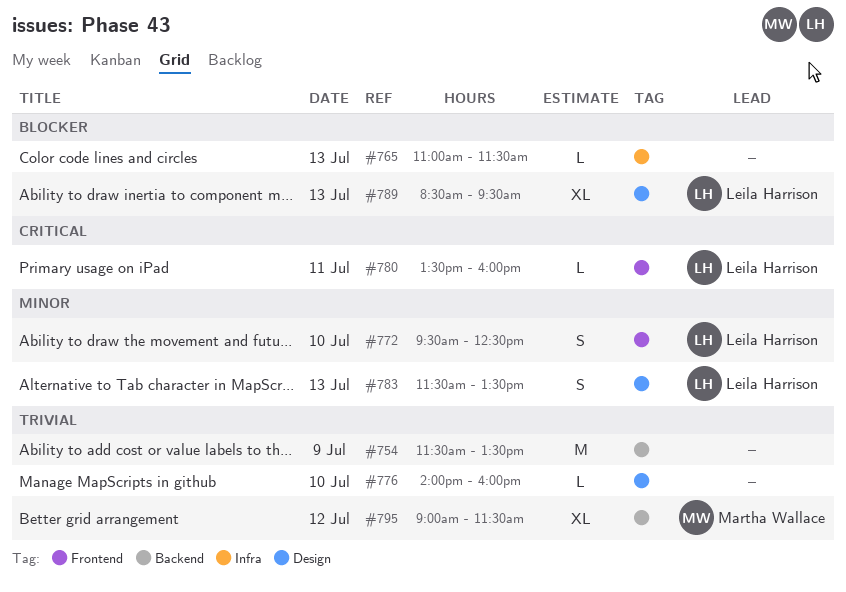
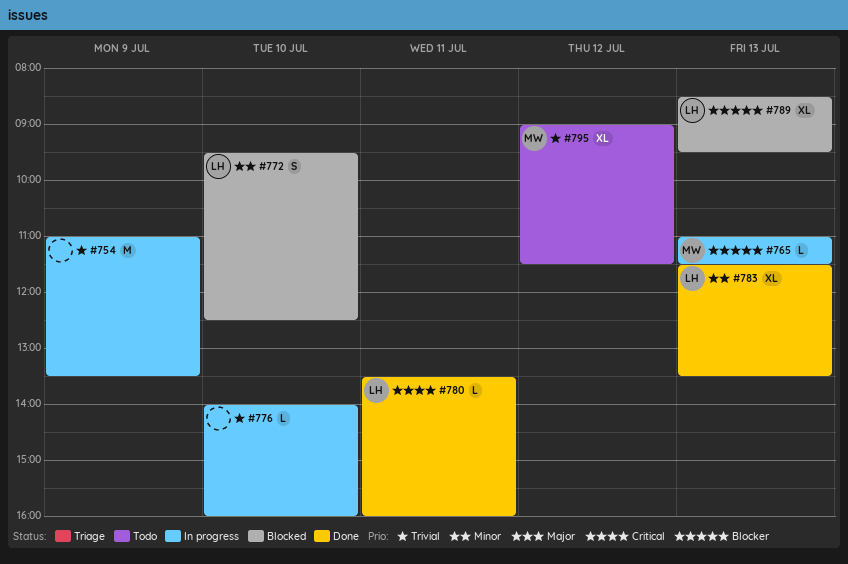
#754, begins: 11:30 -> 11:00
#765, owner: none -> Martha Wallace
#783, estimate: S -> XL

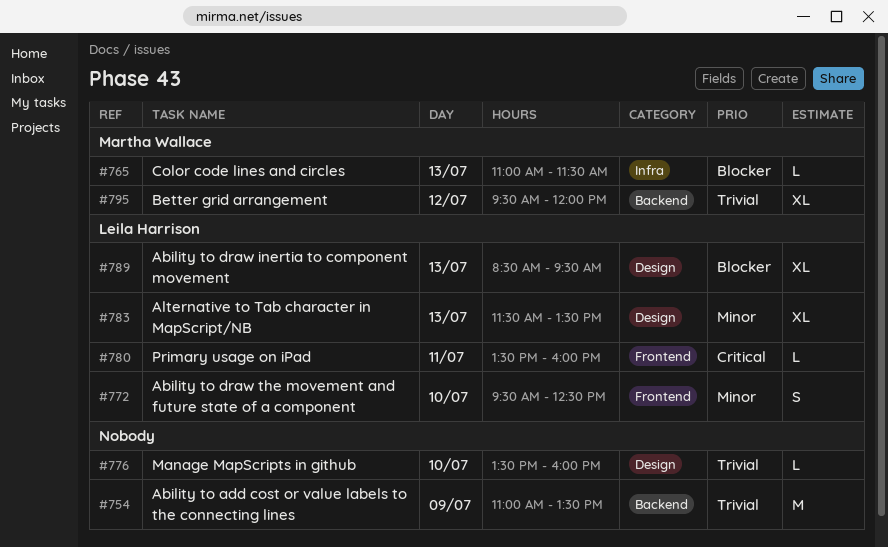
#776, begins: 14:00 -> 13:30
#795, begins: 09:00 -> 09:30
#795, ends: 11:30 -> 12:00

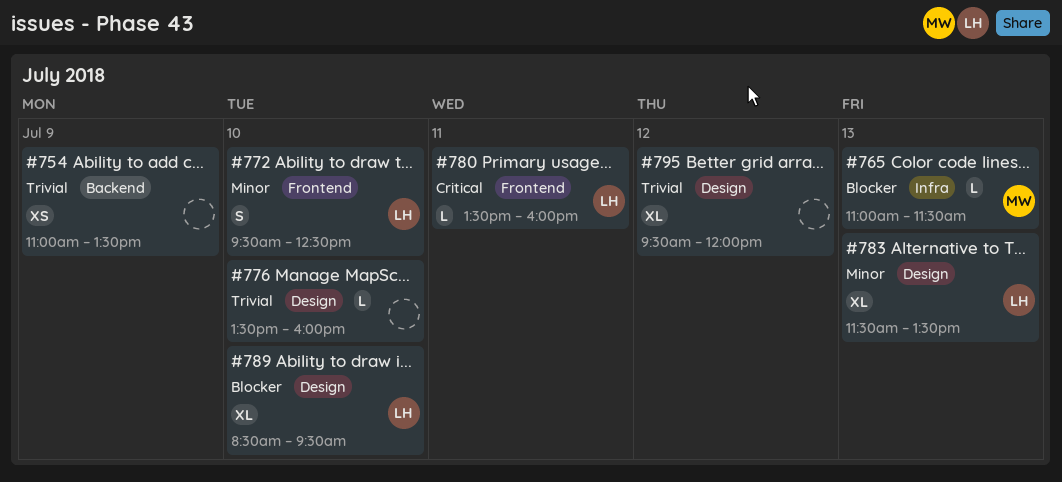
#754, estimate: M -> XS
#789, day: Jul 13 -> Jul 10
#795, owner: Martha Wallace -> none
#795, label: Backend -> Design

